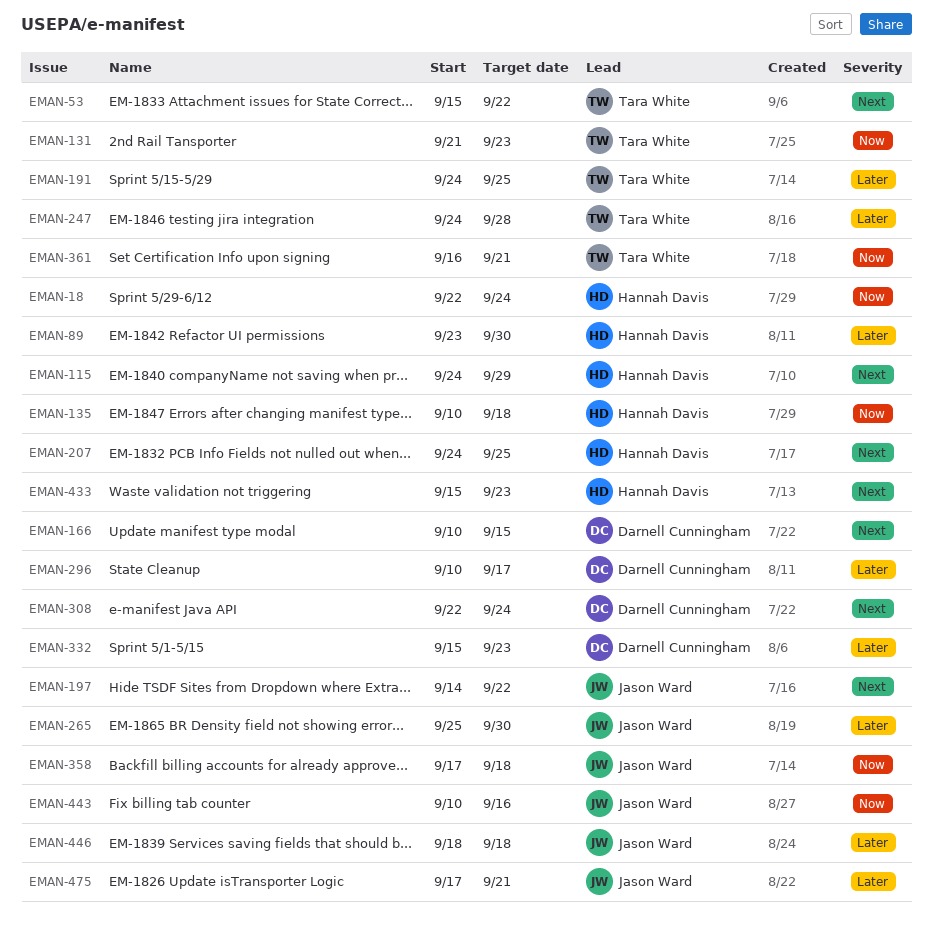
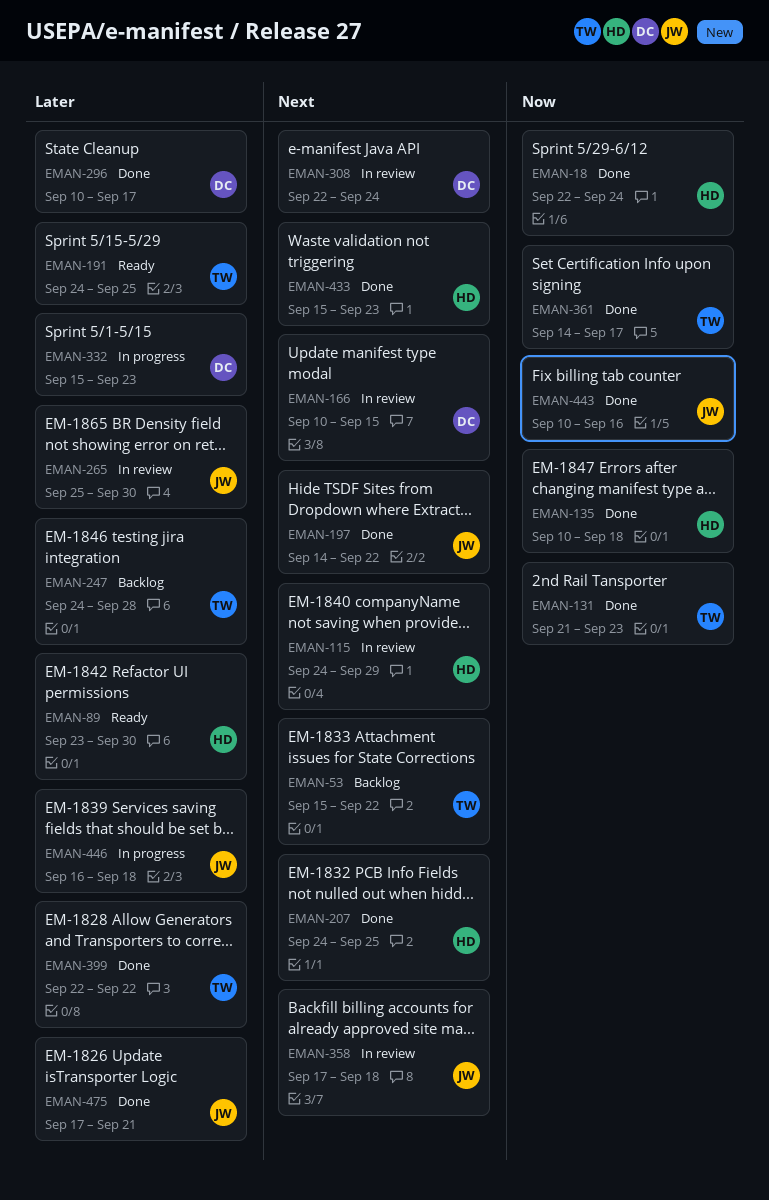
EMAN-358, priority: Now -> Next
EMAN-361, start: Sep 16 -> Sep 14
EMAN-361, due: Sep 21 -> Sep 17
EMAN-399: none -> present
EMAN-446, start: Sep 18 -> Sep 16

